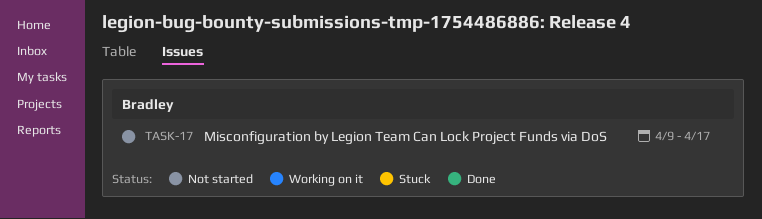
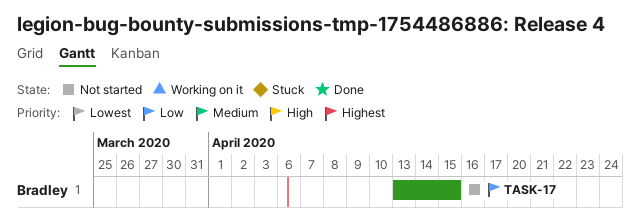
TASK-17, start: Apr 9 -> Apr 13
TASK-17, due: Apr 17 -> Apr 15

